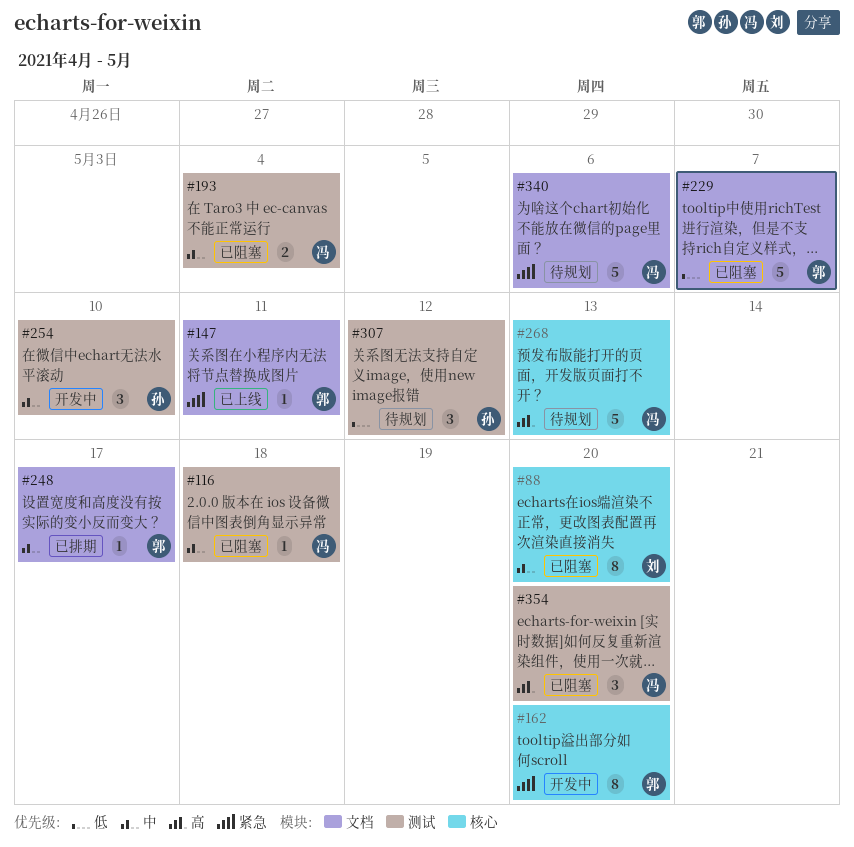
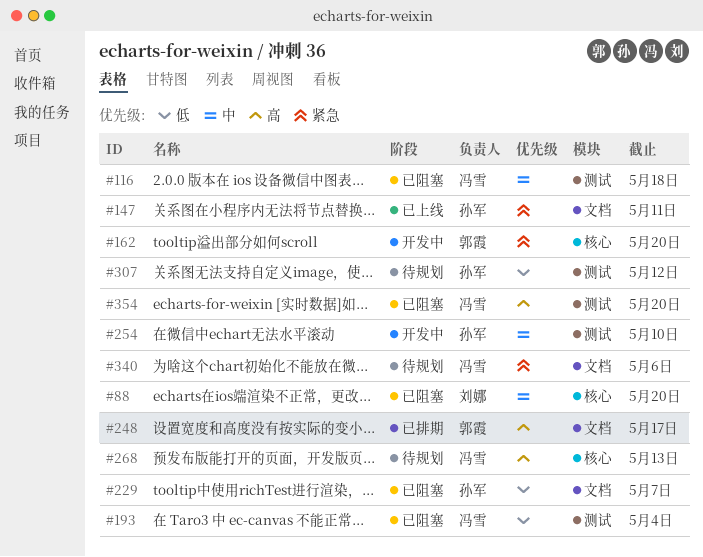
#147, owner: 郭霞 -> 孙军
#193, priority: 中 -> 低
#229, owner: 郭霞 -> 孙军
#248, priority: 中 -> 高

